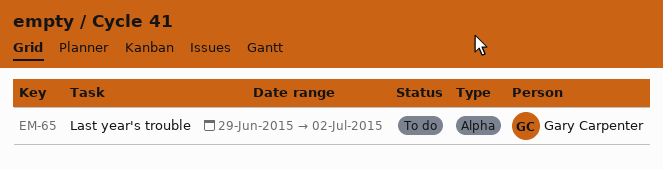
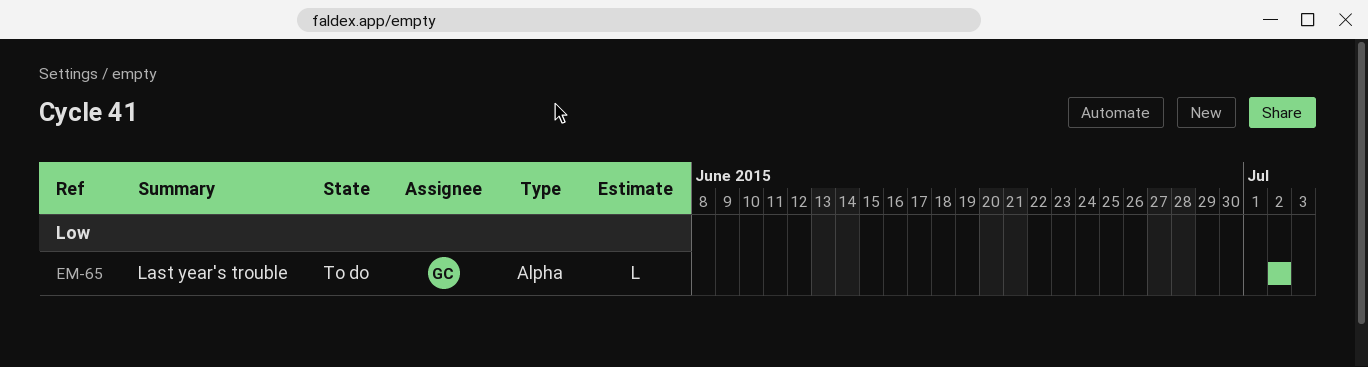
EM-65, start: Jun 29 -> Jul 2

